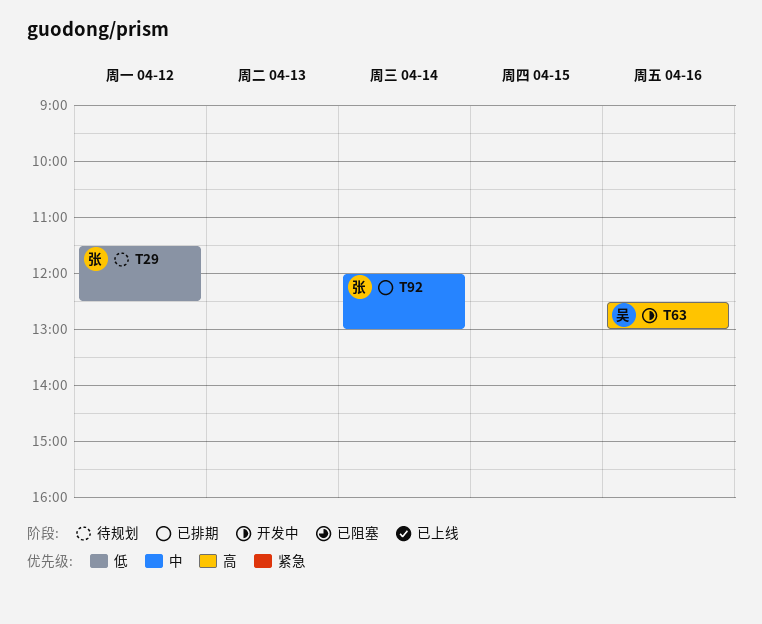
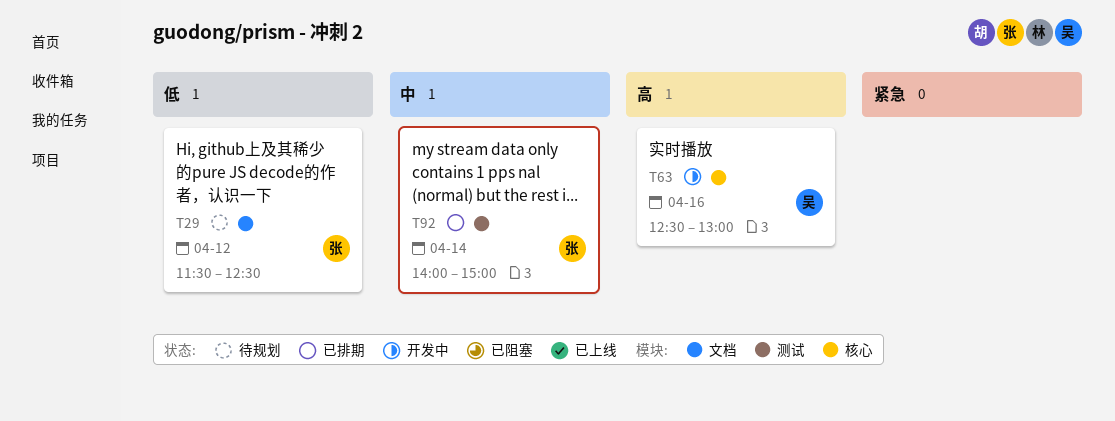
T92, begins: 12:00 -> 14:00
T92, ends: 13:00 -> 15:00

